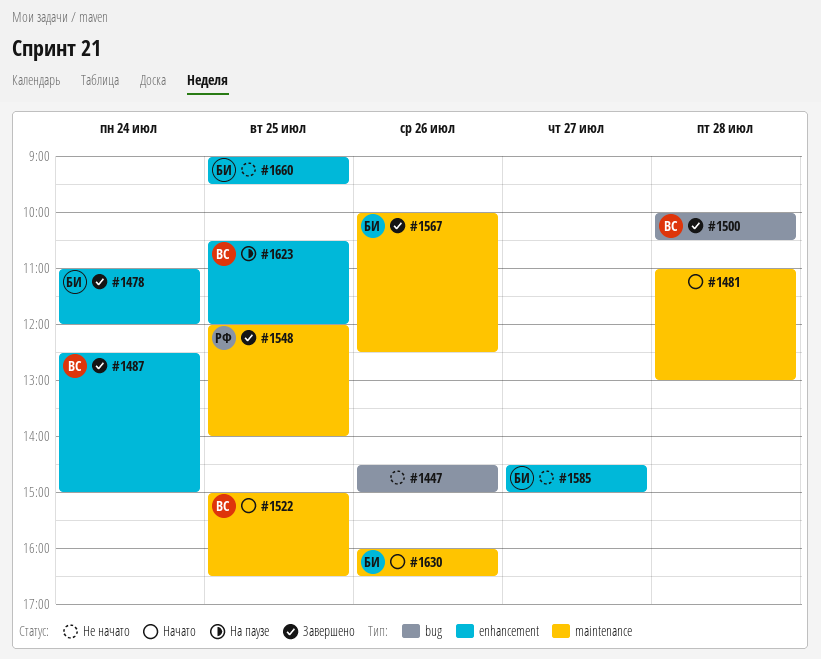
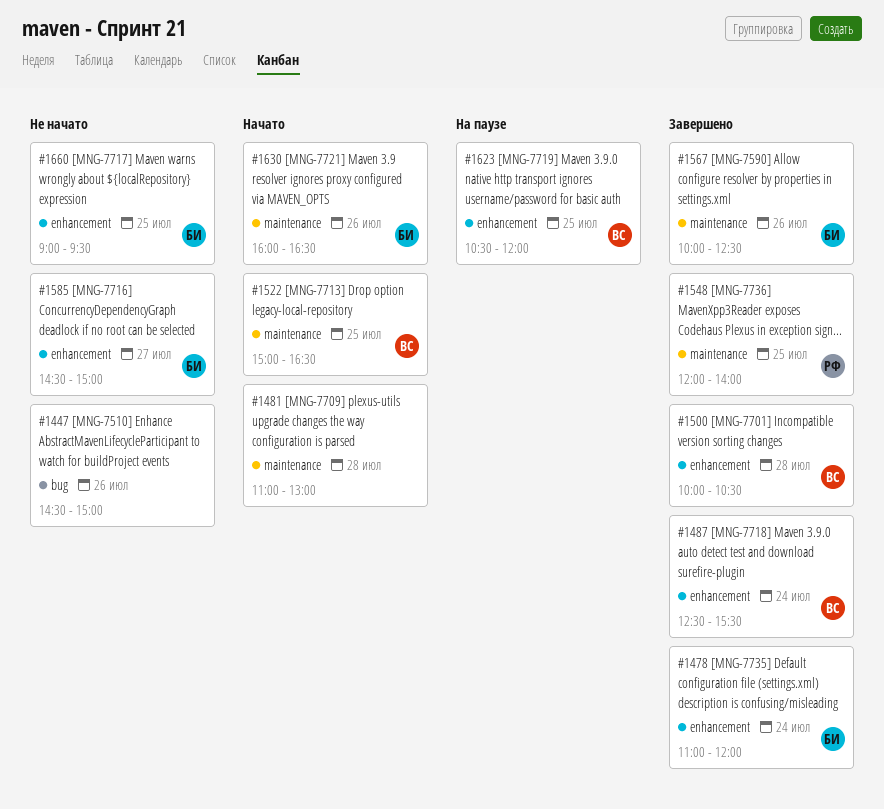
#1487, ends: 15:00 -> 15:30
#1500, label: bug -> enhancement

